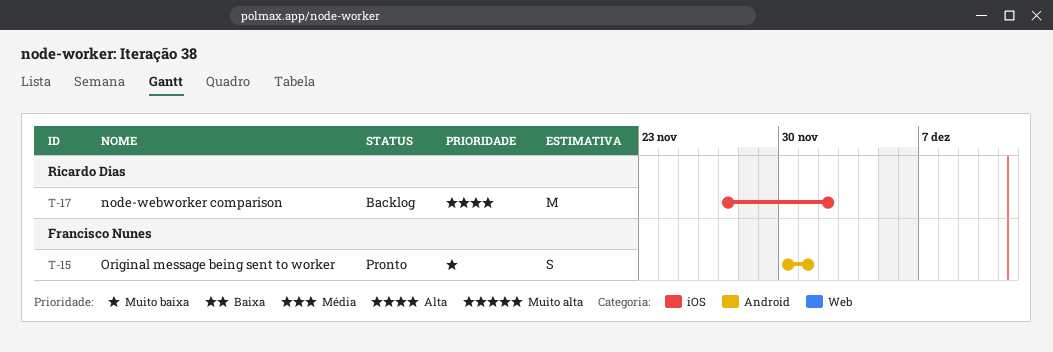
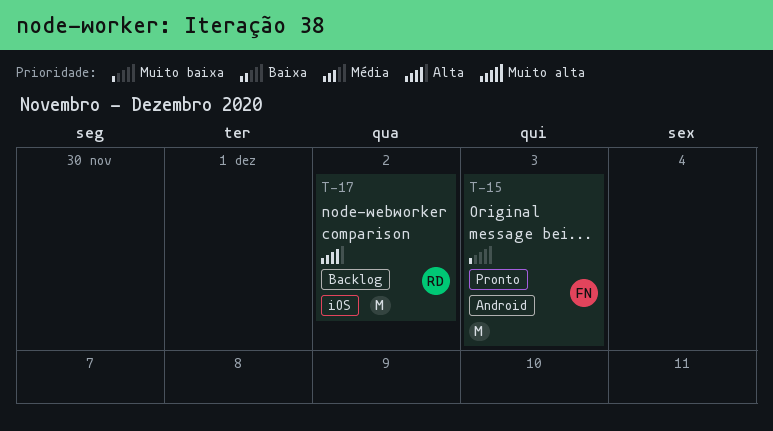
T-15, estimate: S -> M
T-15, due: Dec 1 -> Dec 3

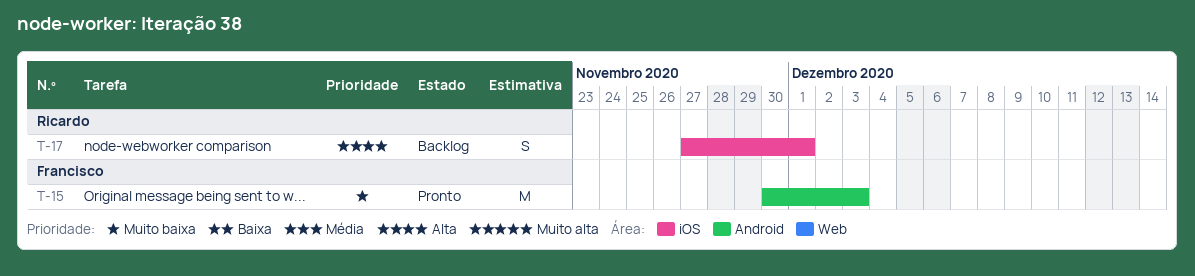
T-17, estimate: M -> S
T-17, due: Dec 2 -> Dec 1

